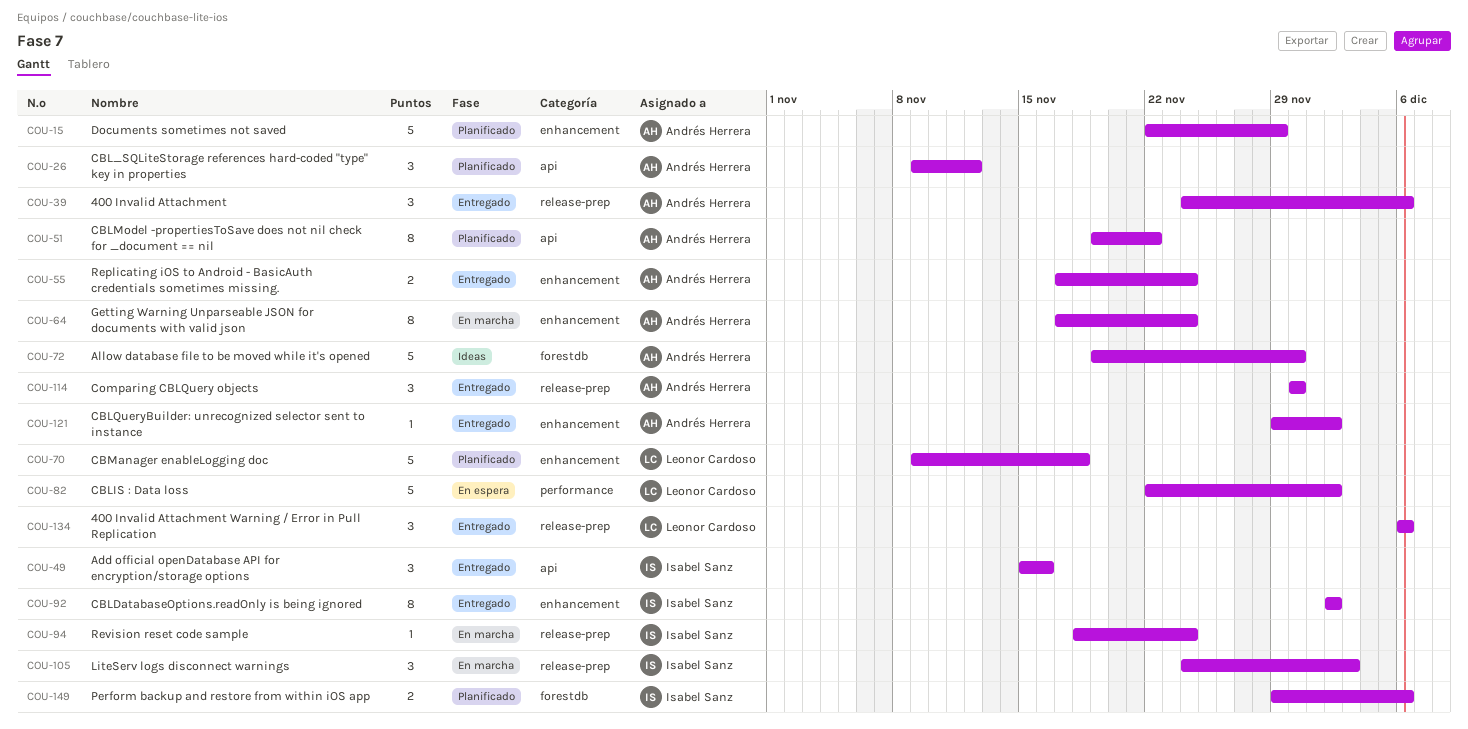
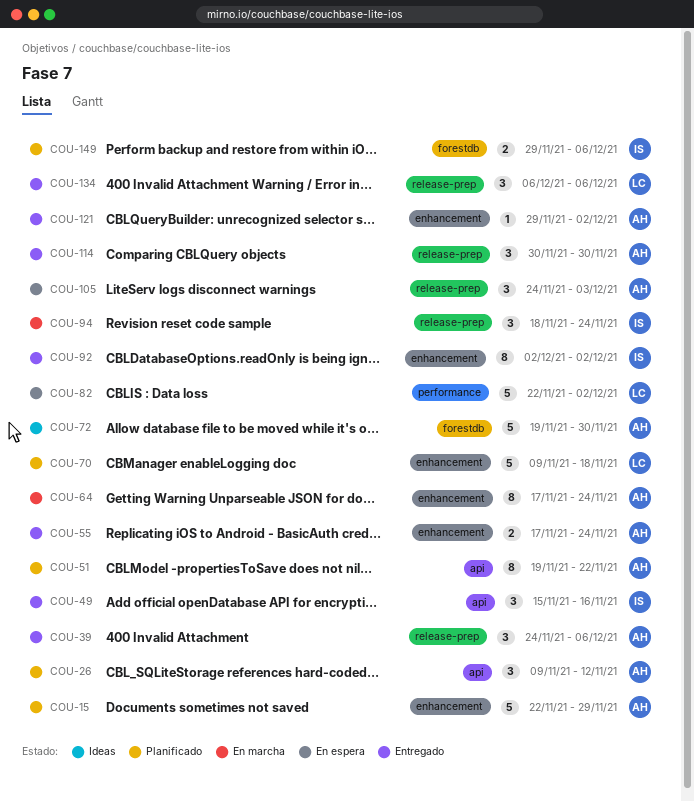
COU-94, estimate: 1 -> 3
COU-105, status: En marcha -> En espera
COU-105, owner: Isabel Sanz -> Andrés Herrera

